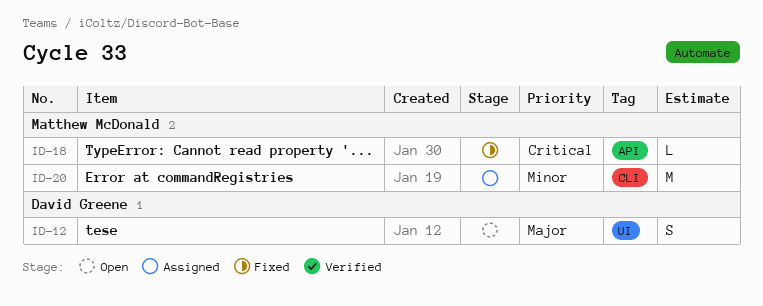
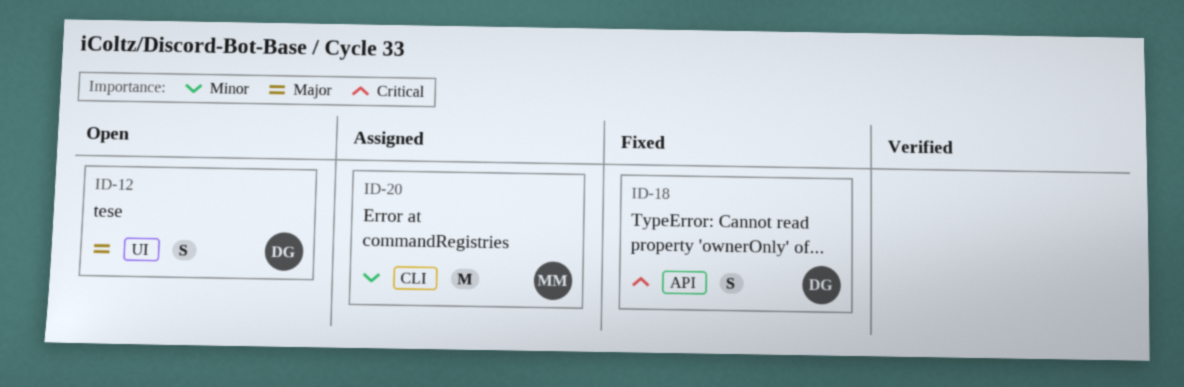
ID-18, owner: Matthew McDonald -> David Greene
ID-18, estimate: L -> S

